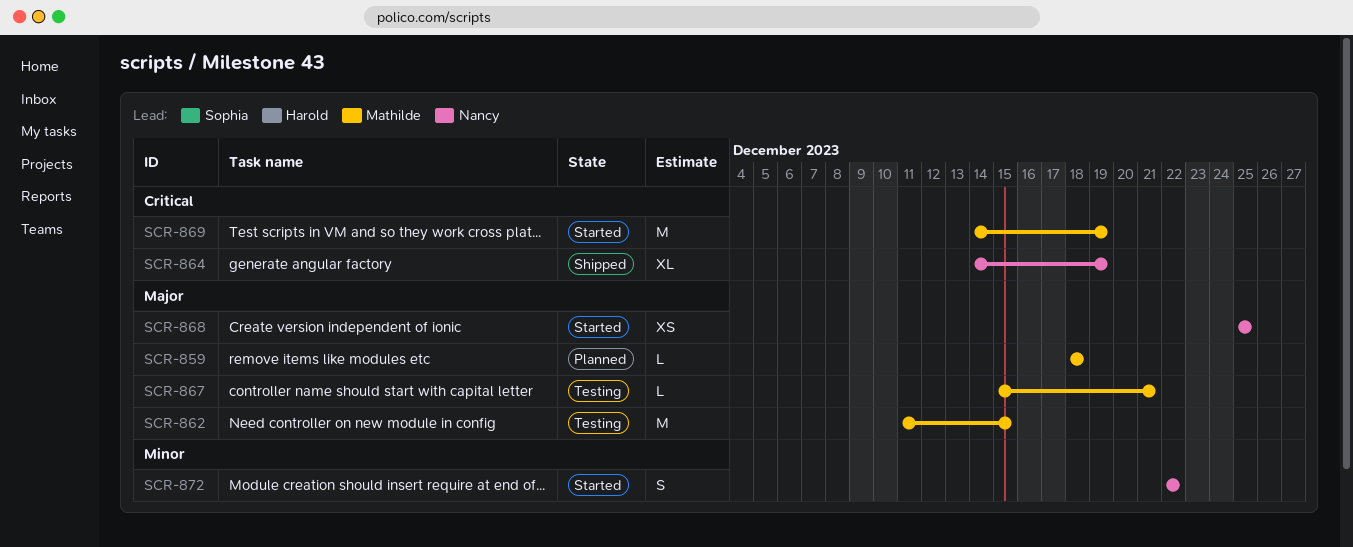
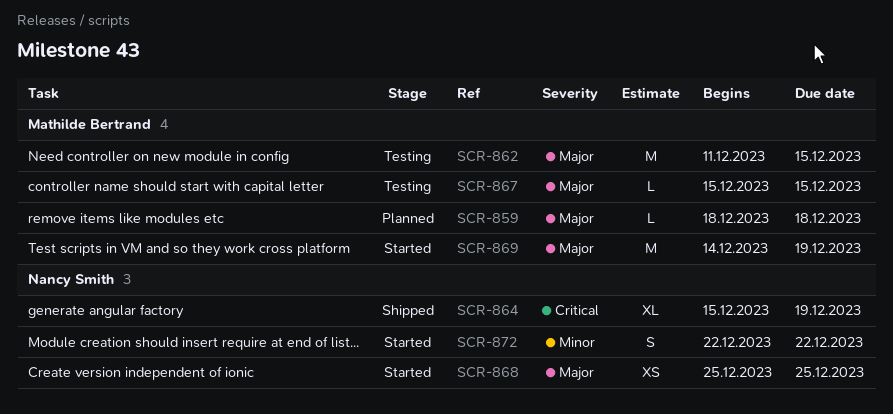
SCR-864, start: Dec 14 -> Dec 15
SCR-867, due: Dec 21 -> Dec 15
SCR-869, priority: Critical -> Major

